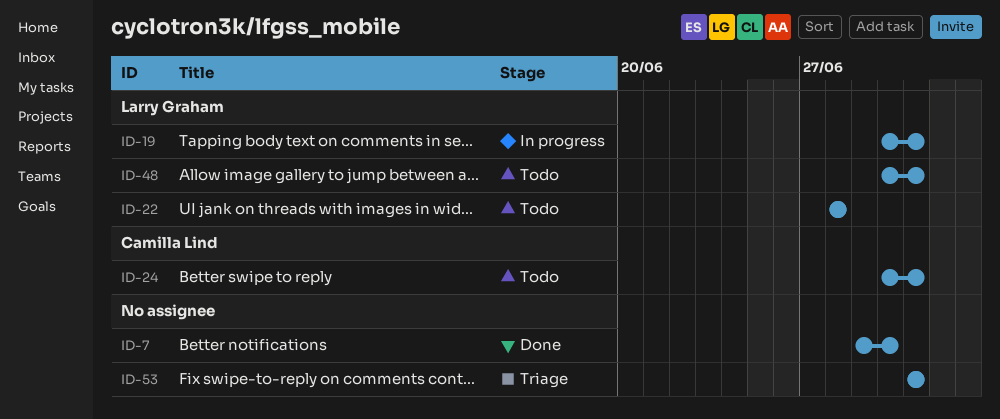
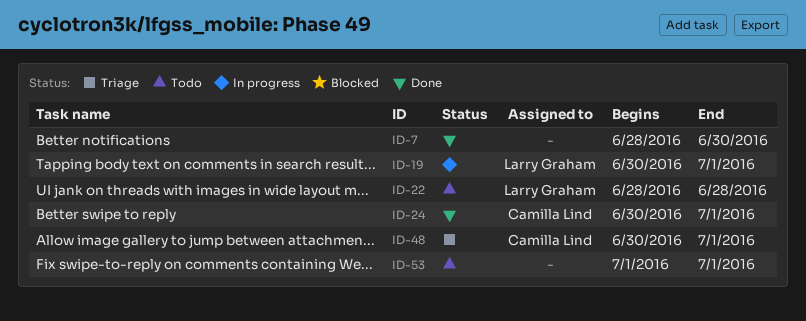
ID-7, start: Jun 29 -> Jun 28
ID-24, status: Todo -> Done
ID-48, status: Todo -> Triage
ID-48, owner: Larry Graham -> Camilla Lind
ID-53, status: Triage -> Todo

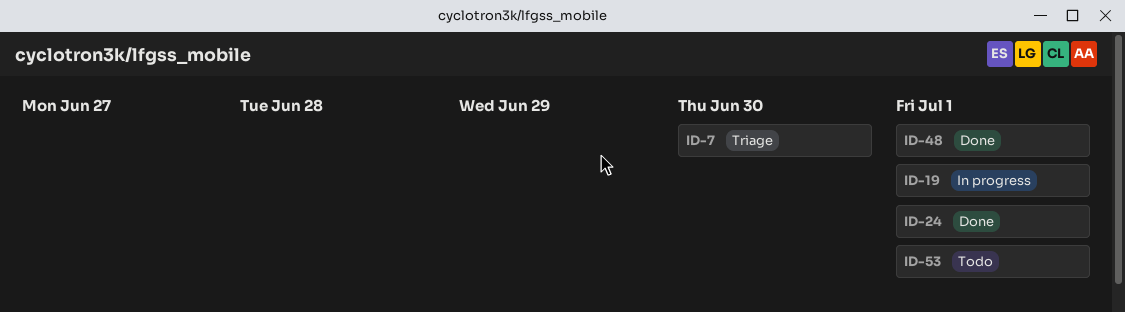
ID-7, status: Done -> Triage
ID-22: present -> none
ID-48, status: Triage -> Done

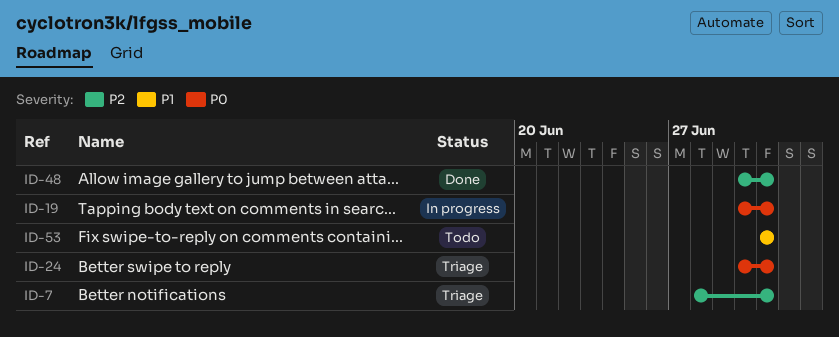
ID-7, due: Jun 30 -> Jul 1
ID-24, status: Done -> Triage

